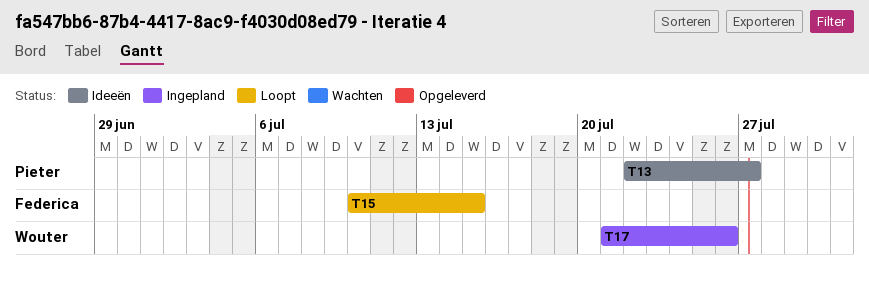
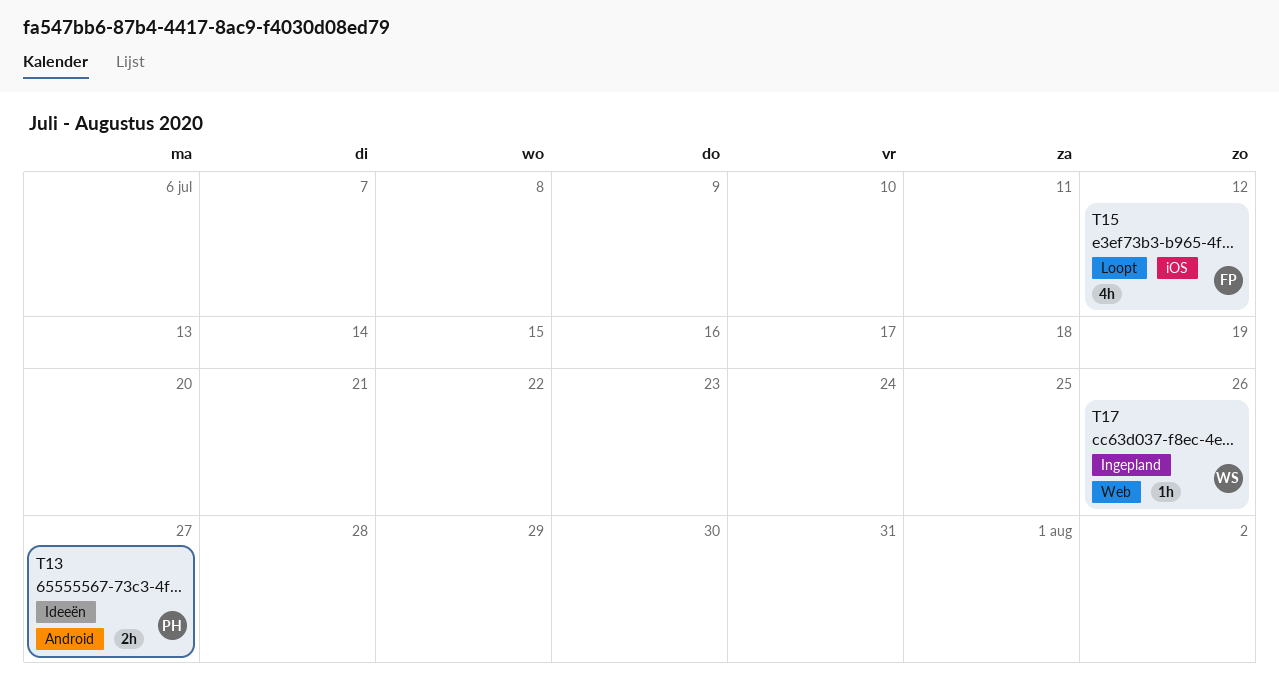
T15, due: Jul 15 -> Jul 12

